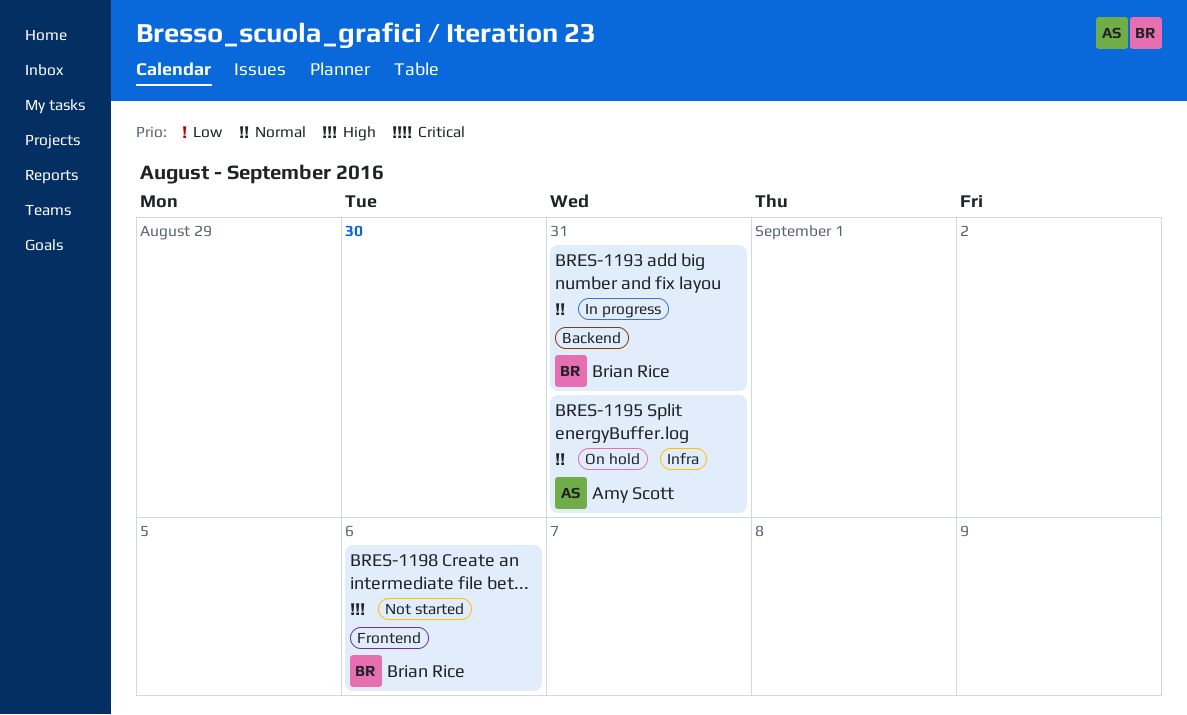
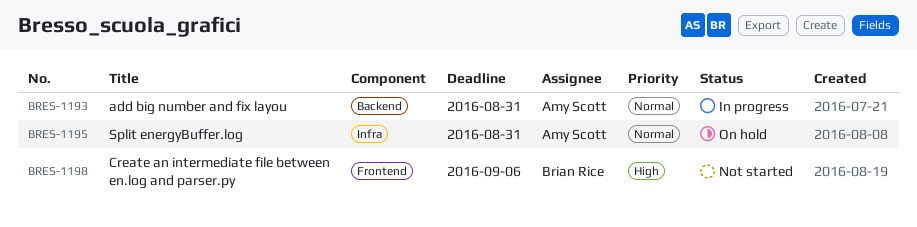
BRES-1193, owner: Brian Rice -> Amy Scott

